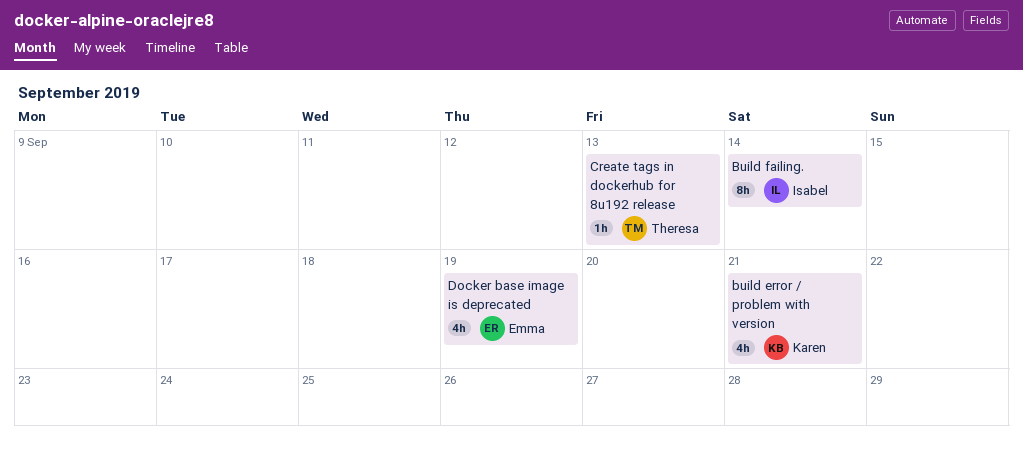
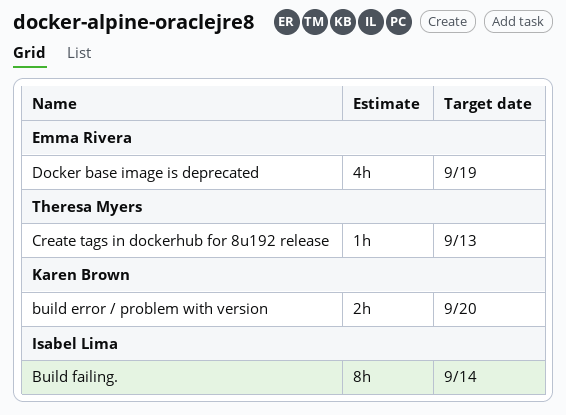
build error / problem with version, estimate: 4h -> 2h
build error / problem with version, due: Sep 21 -> Sep 20

